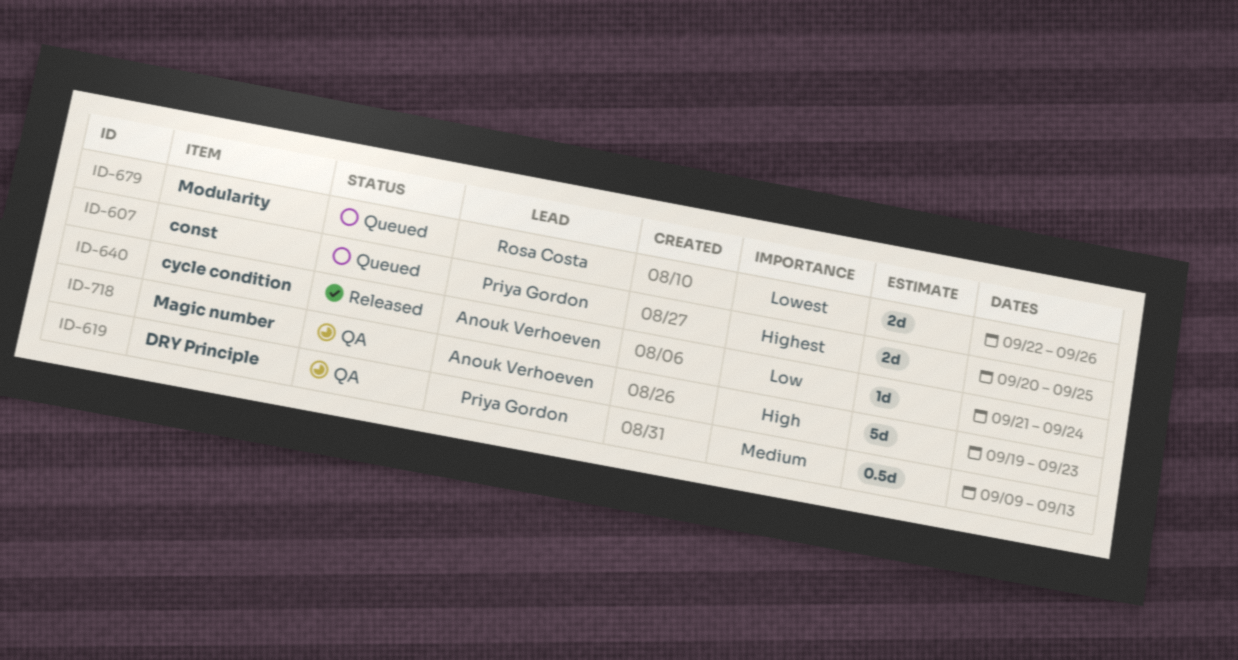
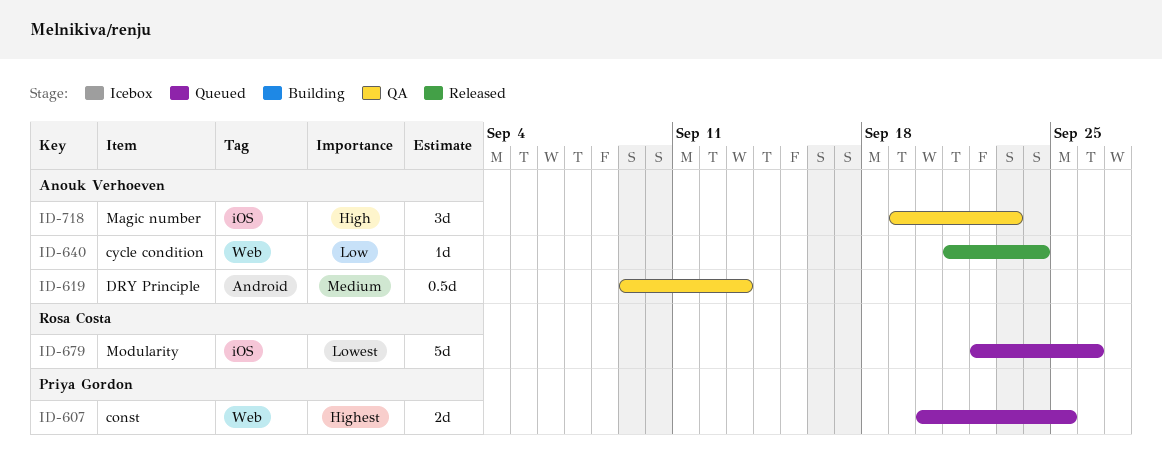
ID-619, owner: Priya Gordon -> Anouk Verhoeven
ID-679, estimate: 2d -> 5d
ID-718, estimate: 5d -> 3d

